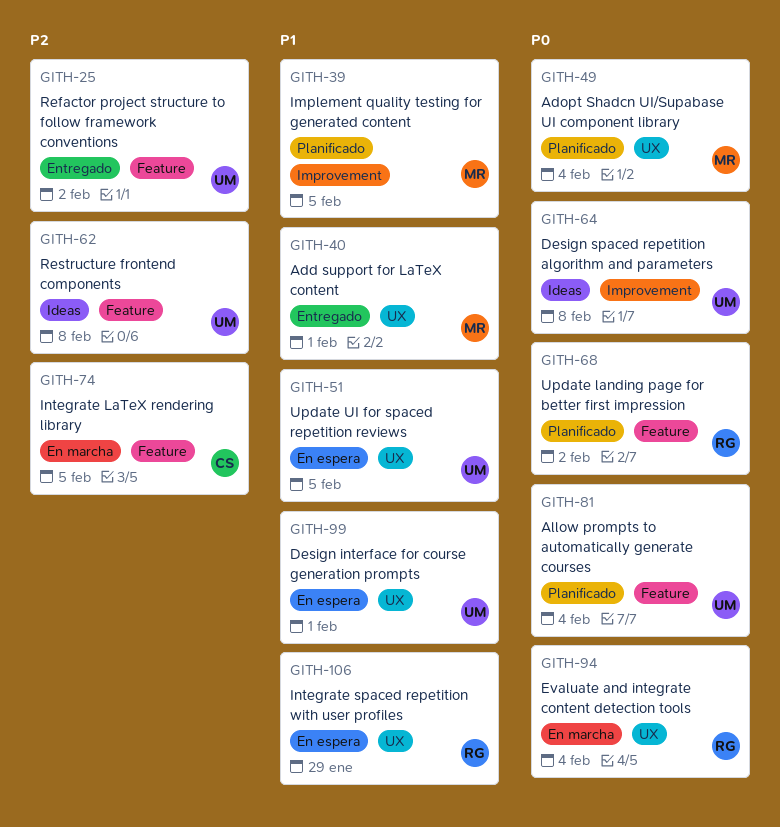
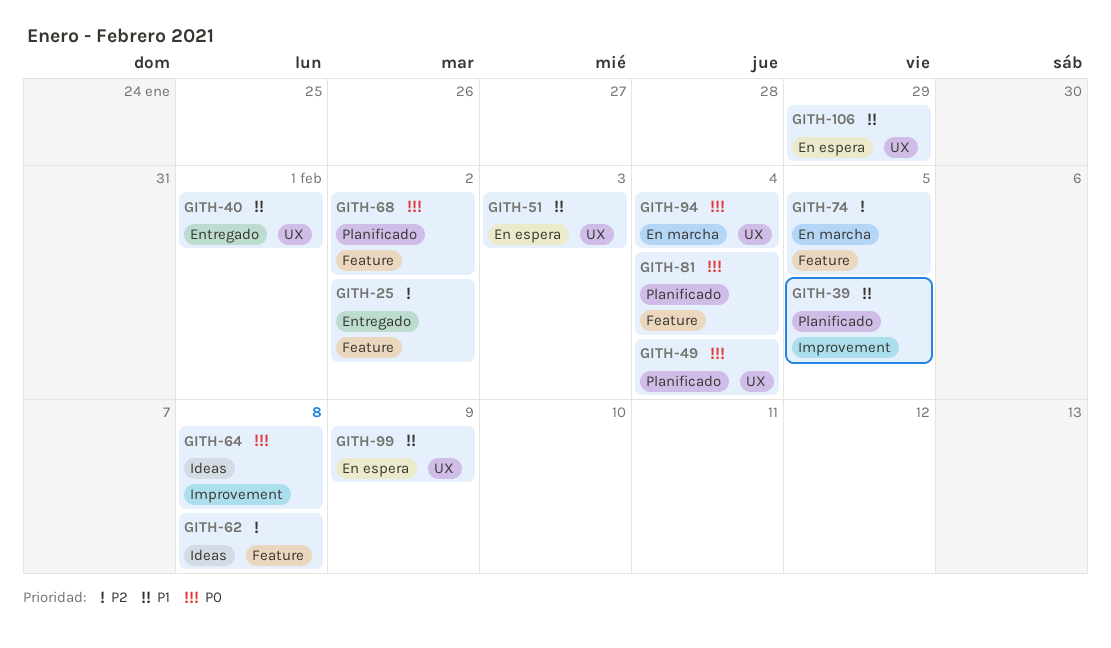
GITH-51, due: Feb 5 -> Feb 3
GITH-99, due: Feb 1 -> Feb 9

